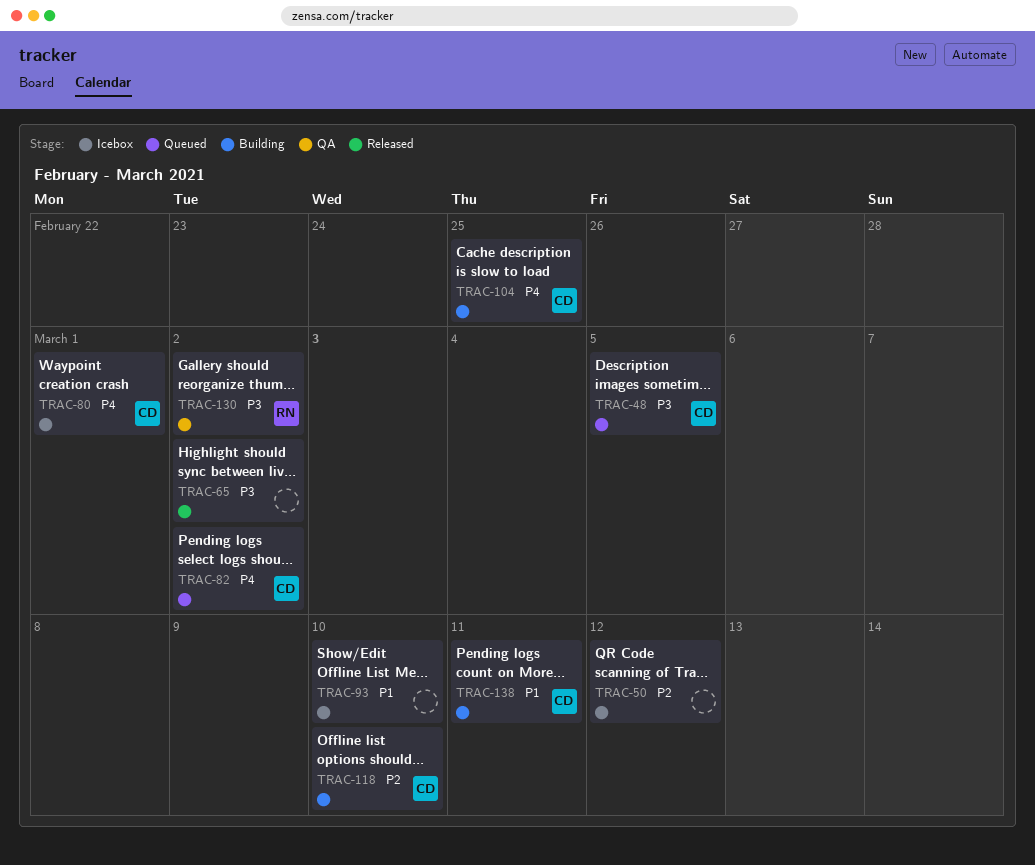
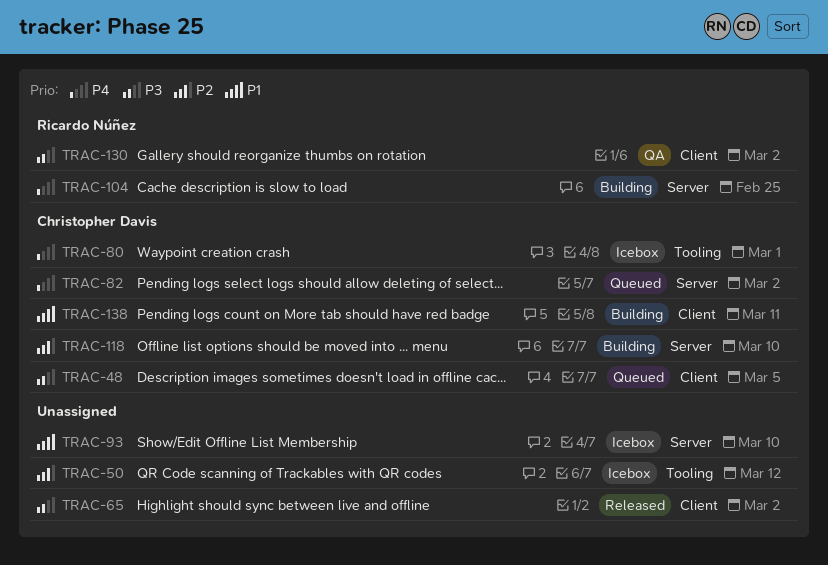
TRAC-104, owner: Christopher Davis -> Ricardo Núñez

